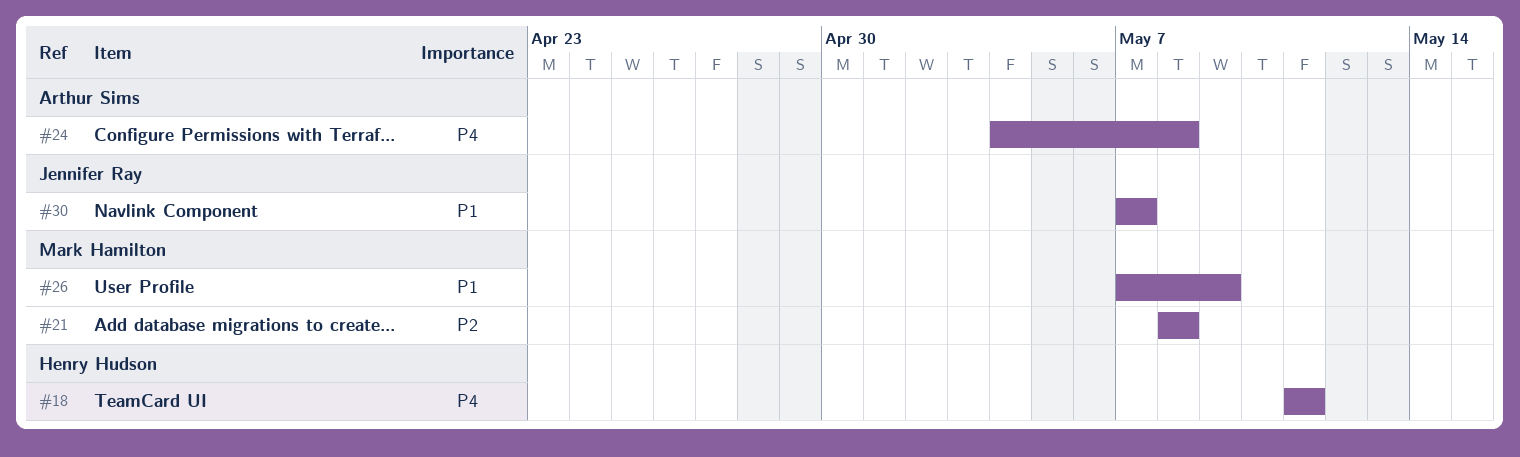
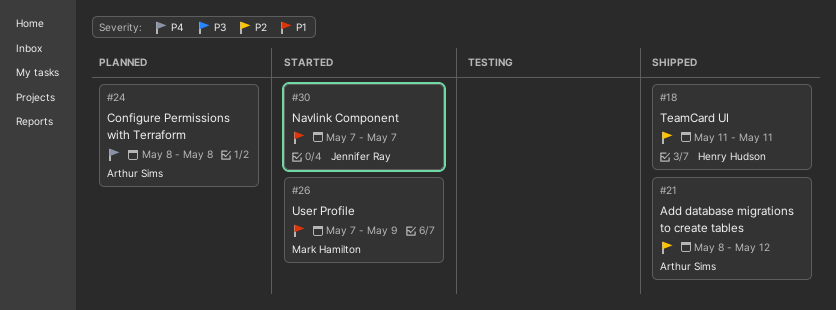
#18, priority: P4 -> P2
#21, owner: Mark Hamilton -> Arthur Sims
#21, due: May 8 -> May 12
#24, start: May 4 -> May 8

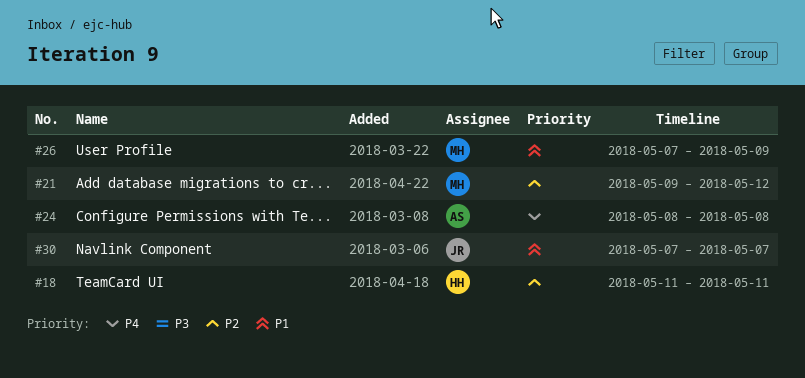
#21, owner: Arthur Sims -> Mark Hamilton
#21, start: May 8 -> May 9

